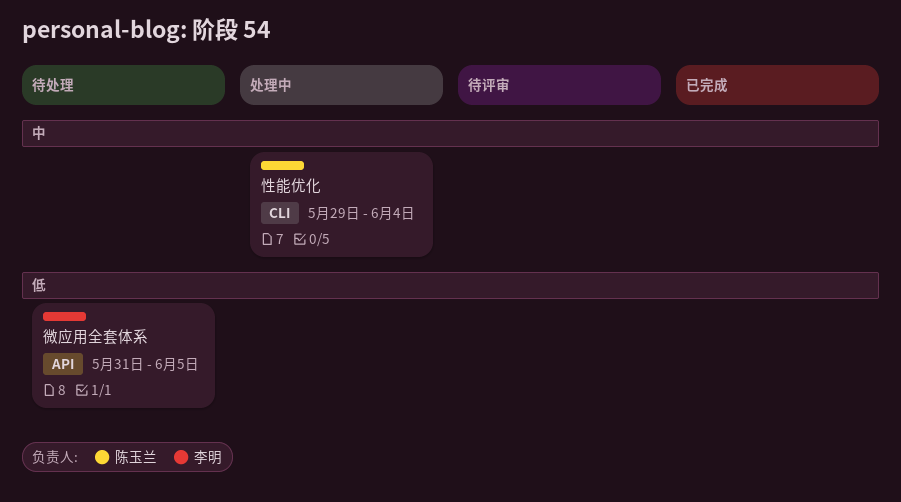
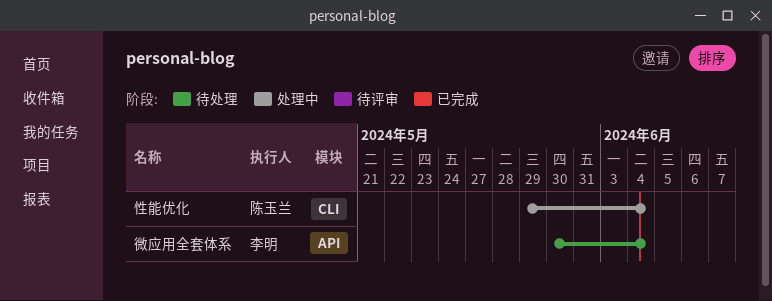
微应用全套体系, start: May 31 -> May 30
微应用全套体系, due: Jun 5 -> Jun 4

